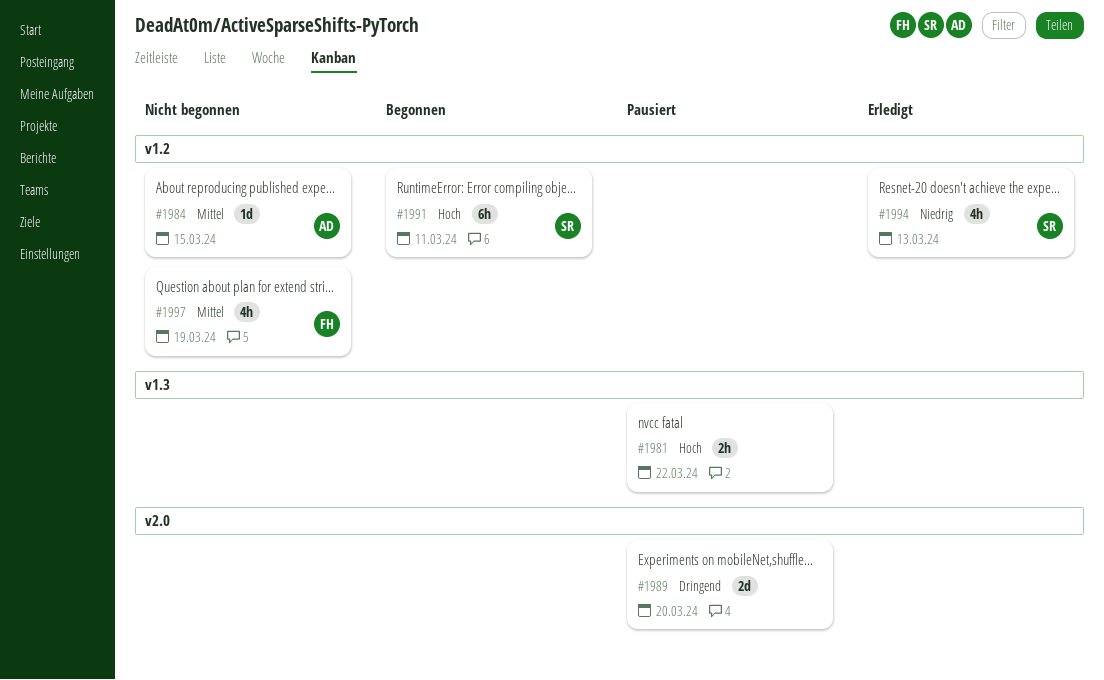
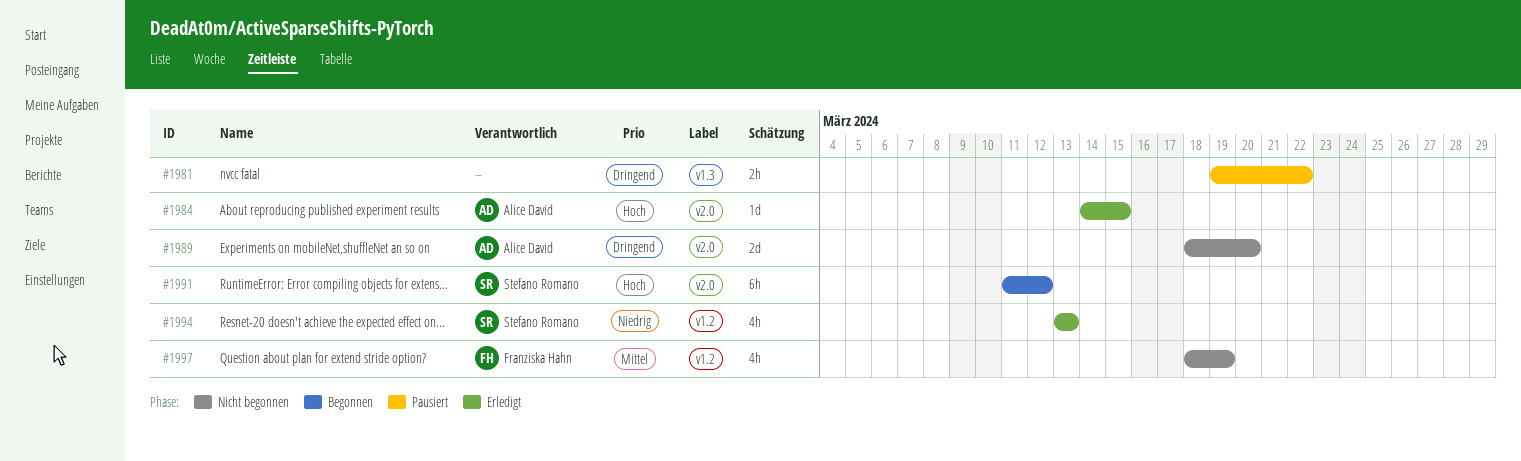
#1981, priority: Hoch -> Dringend
#1984, status: Nicht begonnen -> Erledigt
#1984, priority: Mittel -> Hoch
#1984, label: v1.2 -> v2.0
#1989, status: Pausiert -> Nicht begonnen
#1989, owner: none -> Alice David
#1991, label: v1.2 -> v2.0
#1991, due: Mar 11 -> Mar 12

